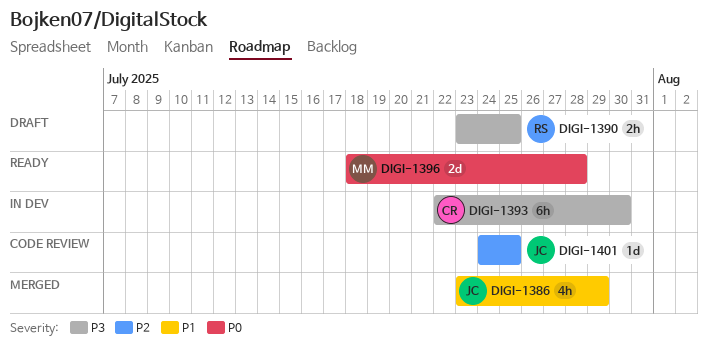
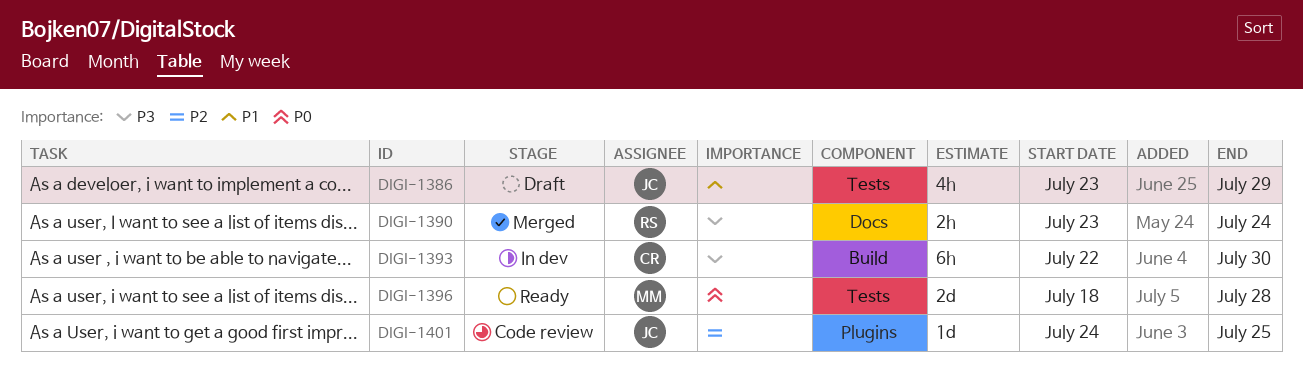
DIGI-1386, status: Merged -> Draft
DIGI-1390, status: Draft -> Merged
DIGI-1390, due: Jul 25 -> Jul 24

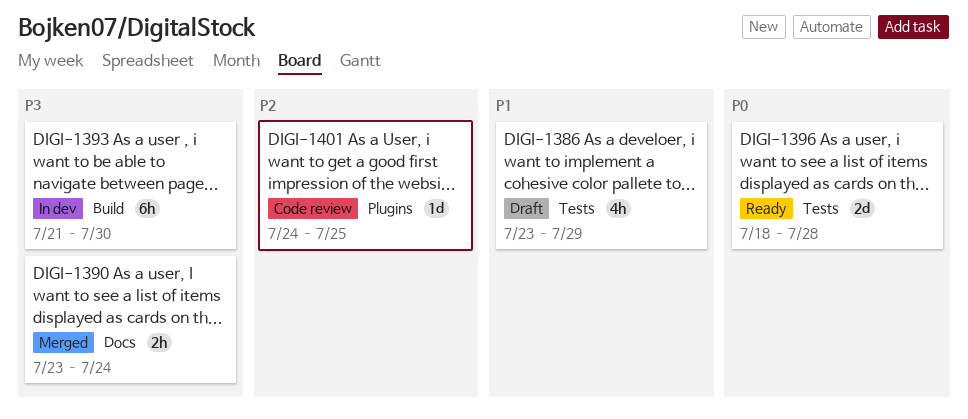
DIGI-1393, start: Jul 22 -> Jul 21

